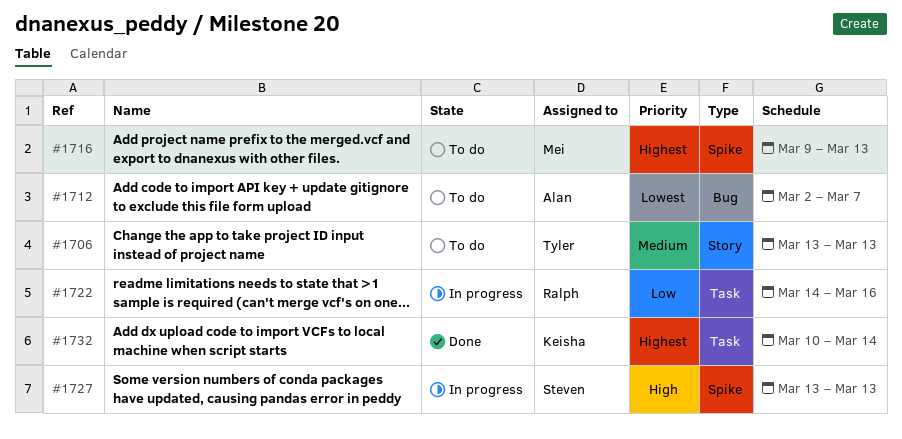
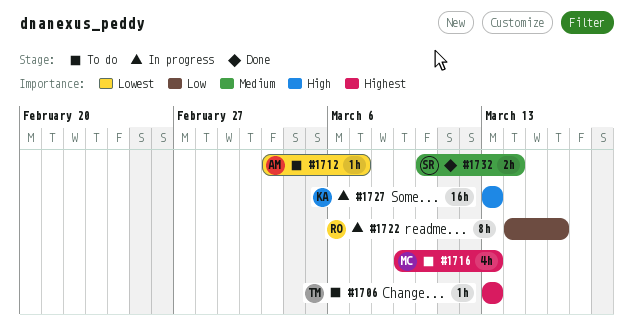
#1706, priority: Medium -> Highest
#1712, start: Mar 2 -> Mar 3
#1727, owner: Steven -> Keisha
#1732, owner: Keisha -> Steven
#1732, priority: Highest -> Medium

